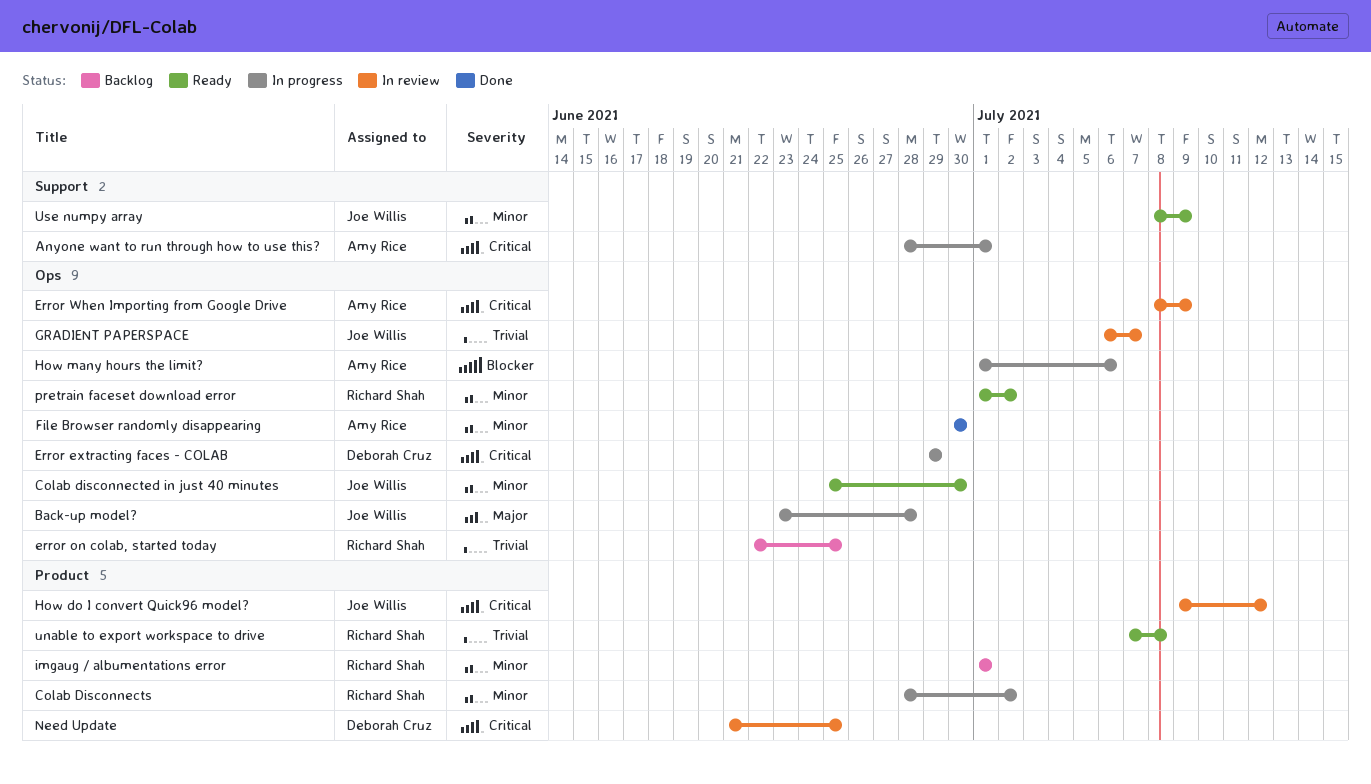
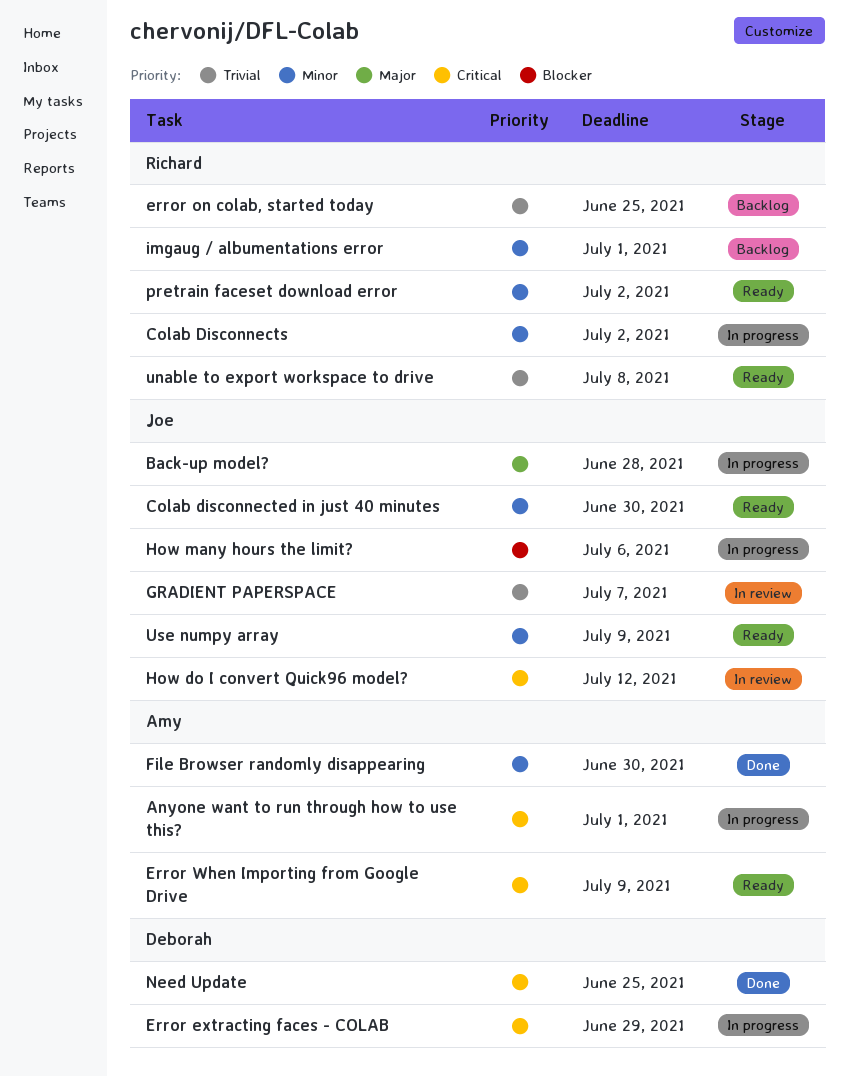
Error When Importing from Google Drive, status: In review -> Ready
How many hours the limit?, owner: Amy Rice -> Joe Willis
Need Update, status: In review -> Done

